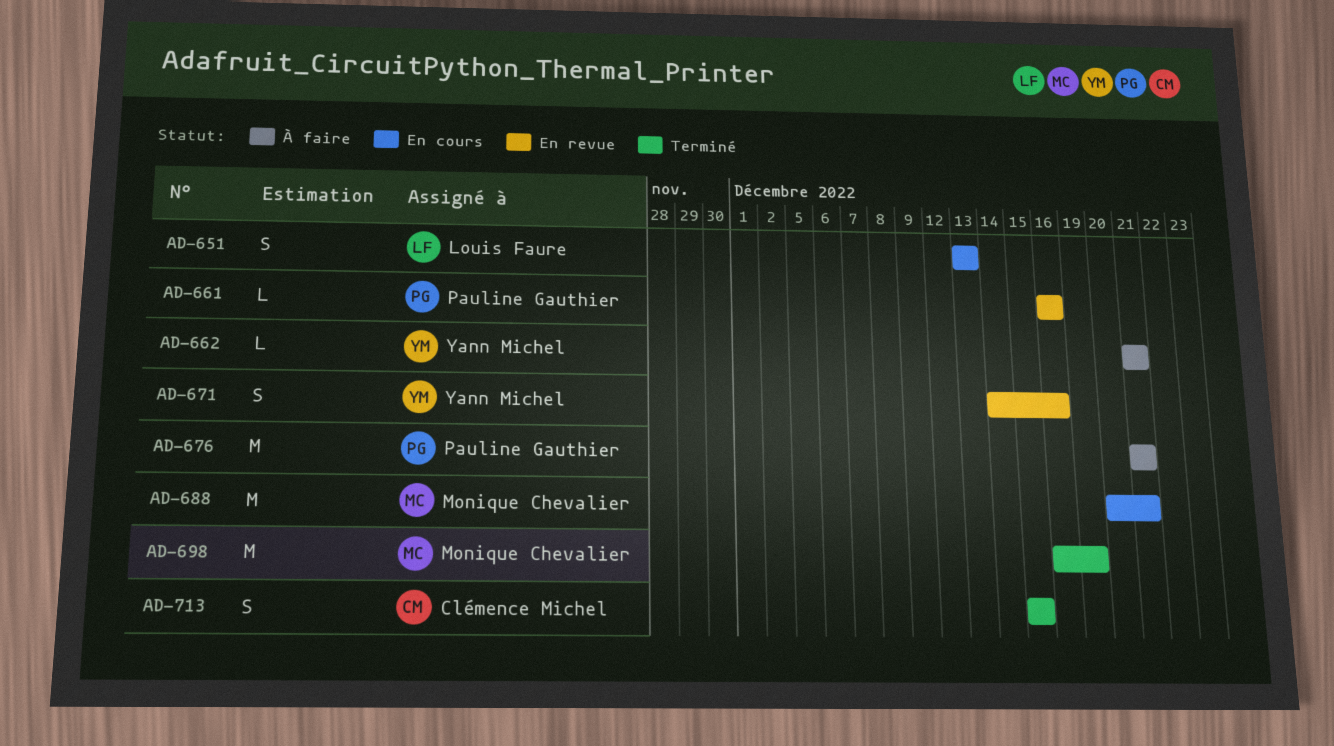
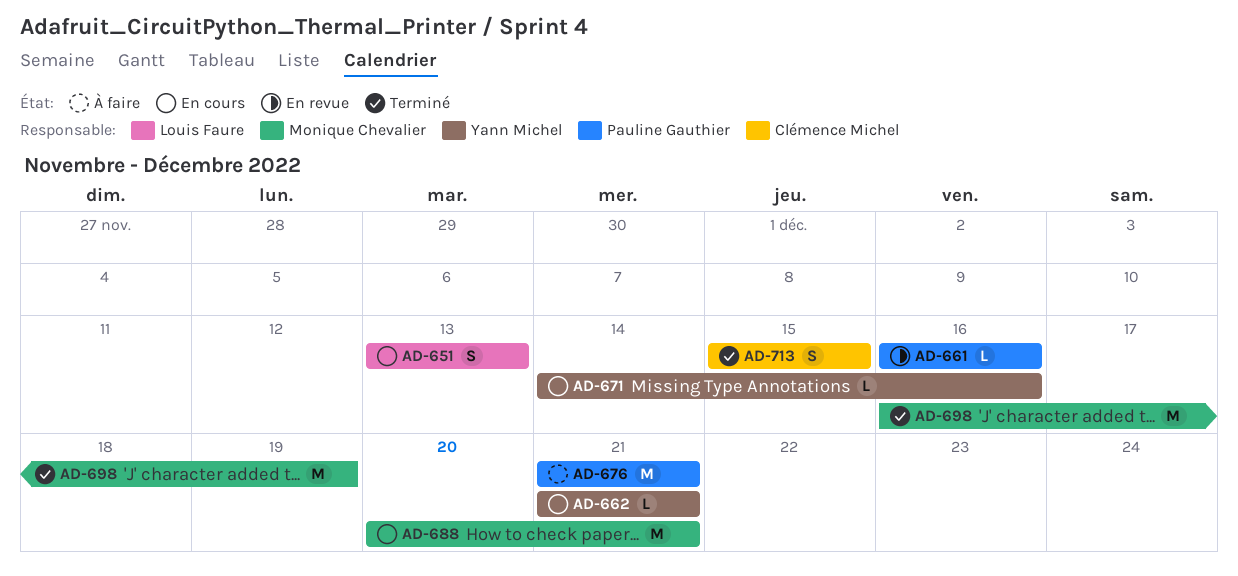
AD-662, status: À faire -> En cours
AD-671, status: En revue -> En cours
AD-671, estimate: S -> L

